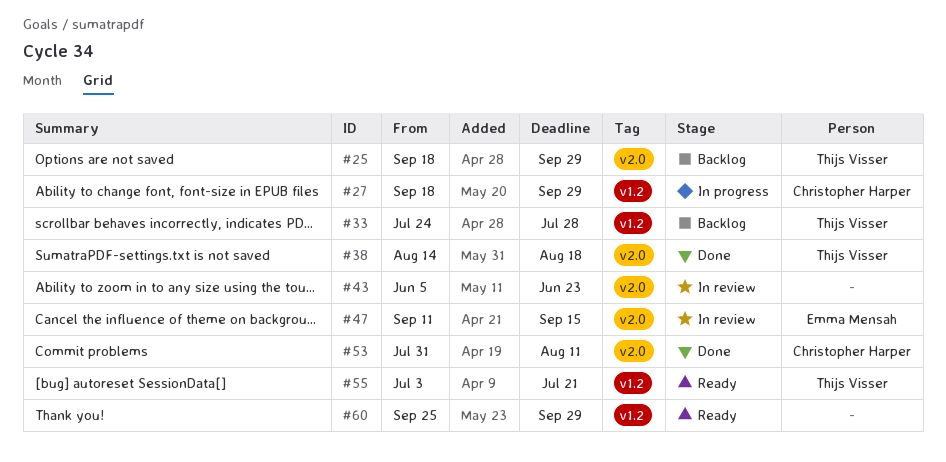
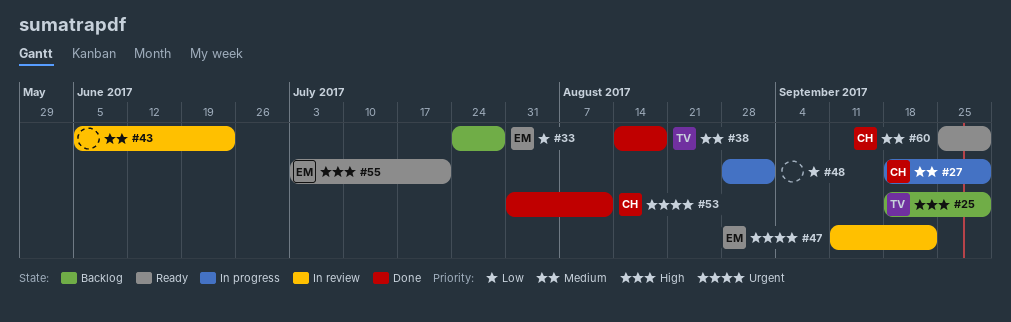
#33, owner: Thijs Visser -> Emma Mensah
#47, due: Sep 15 -> Sep 22
#48: none -> present
#55, owner: Thijs Visser -> Emma Mensah
#60, owner: none -> Christopher Harper

